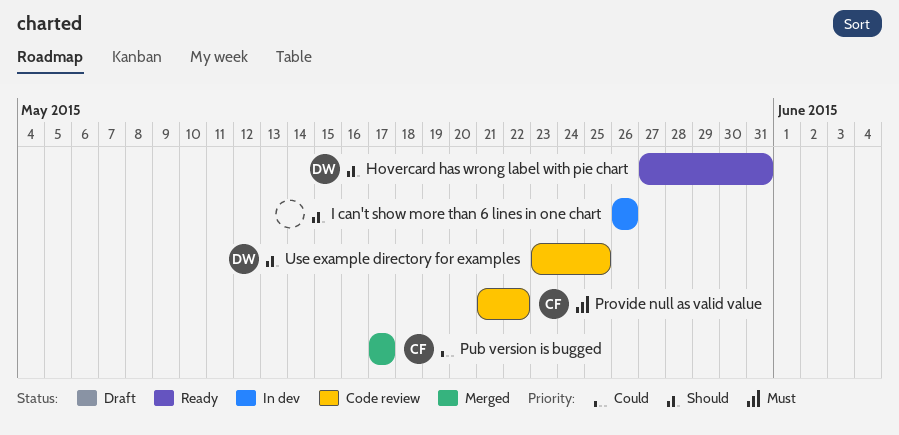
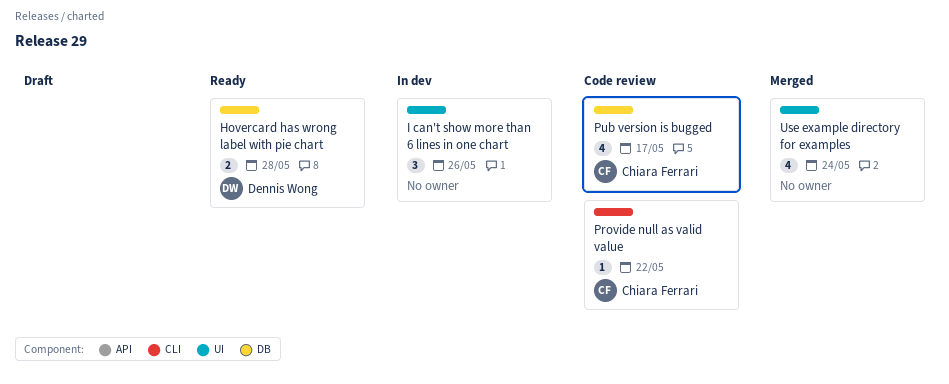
Hovercard has wrong label with pie chart, due: May 31 -> May 28
Pub version is bugged, status: Merged -> Code review
Use example directory for examples, status: Code review -> Merged
Use example directory for examples, owner: Dennis Wong -> none
Use example directory for examples, due: May 25 -> May 24

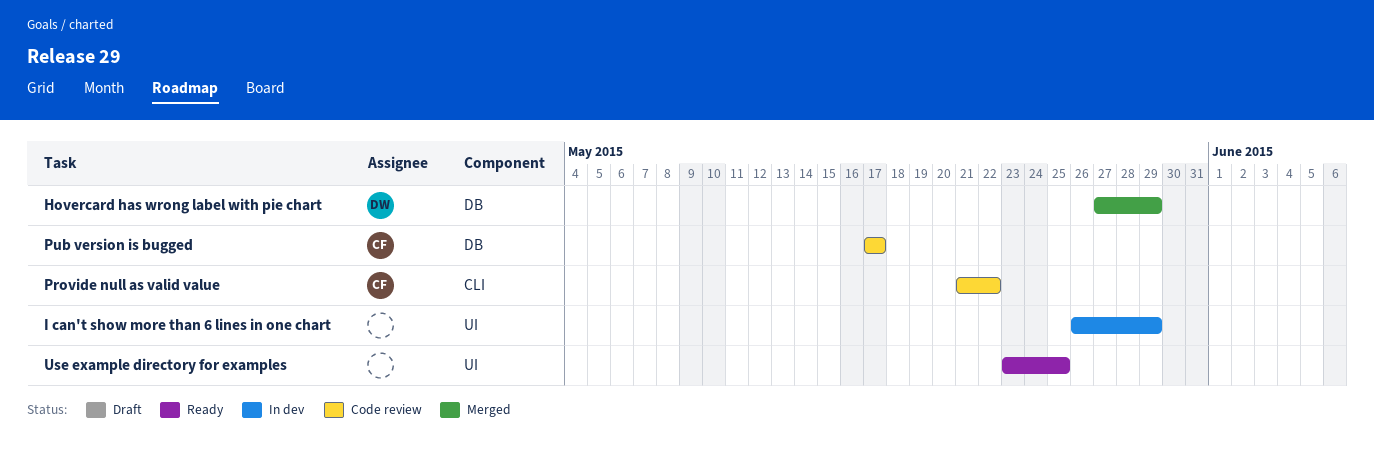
Hovercard has wrong label with pie chart, status: Ready -> Merged
Hovercard has wrong label with pie chart, due: May 28 -> May 29
I can't show more than 6 lines in one chart, due: May 26 -> May 29
Use example directory for examples, status: Merged -> Ready
Use example directory for examples, due: May 24 -> May 25

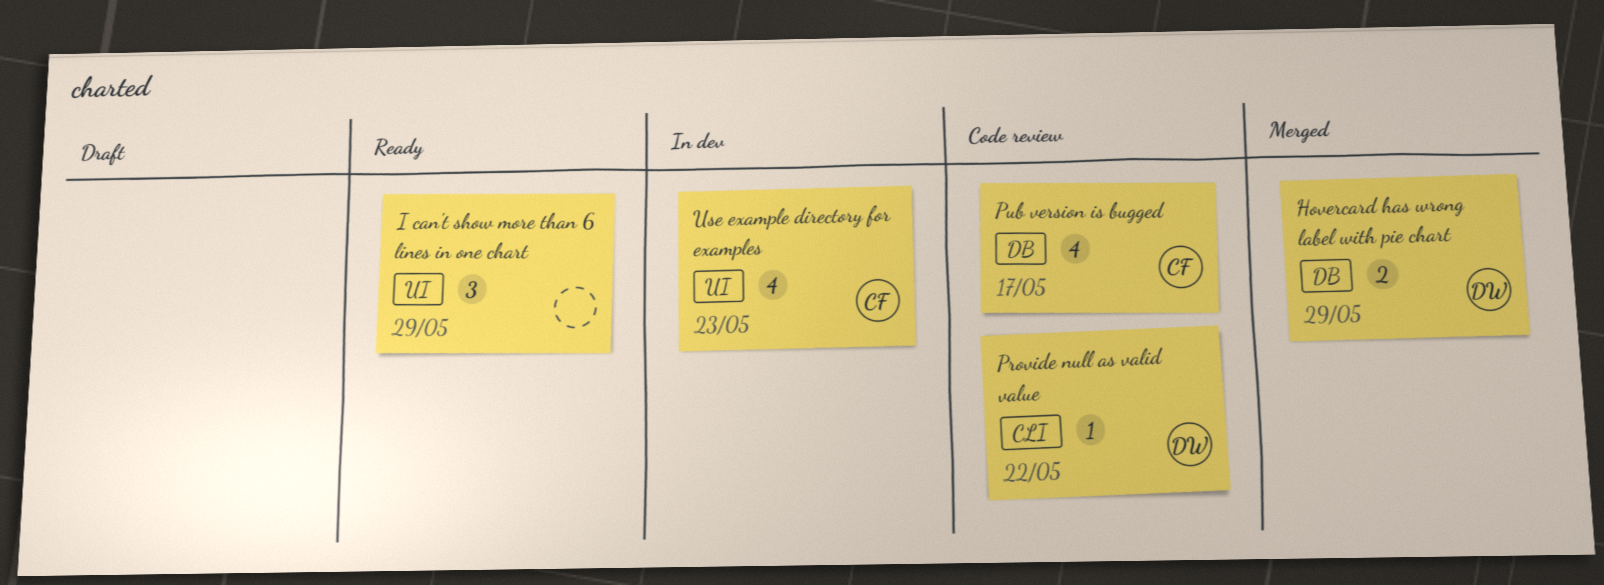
I can't show more than 6 lines in one chart, status: In dev -> Ready
Provide null as valid value, owner: CF -> DW
Use example directory for examples, status: Ready -> In dev
Use example directory for examples, owner: none -> CF
Use example directory for examples, due: May 25 -> May 23

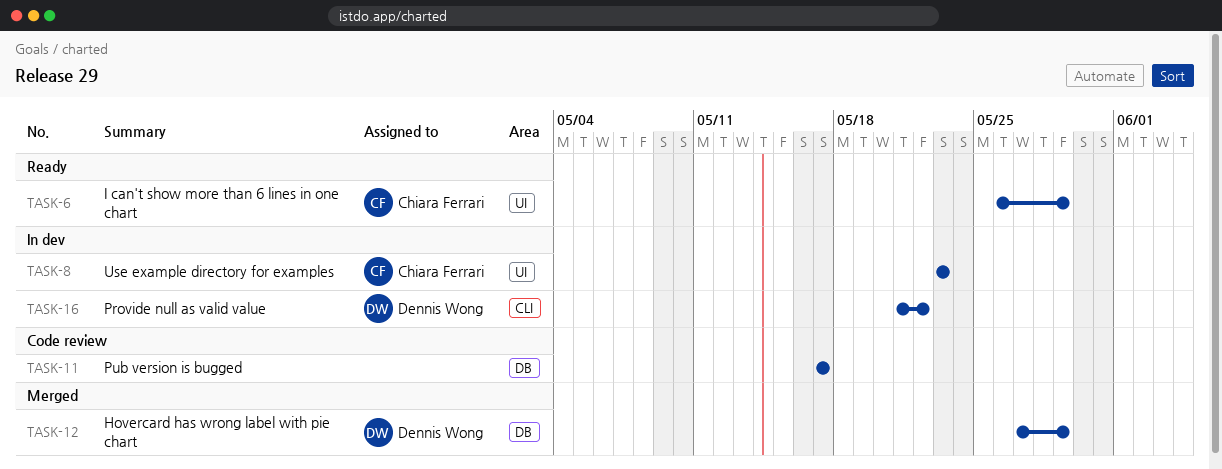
I can't show more than 6 lines in one chart, owner: none -> Chiara Ferrari
Provide null as valid value, status: Code review -> In dev
Pub version is bugged, owner: Chiara Ferrari -> none

